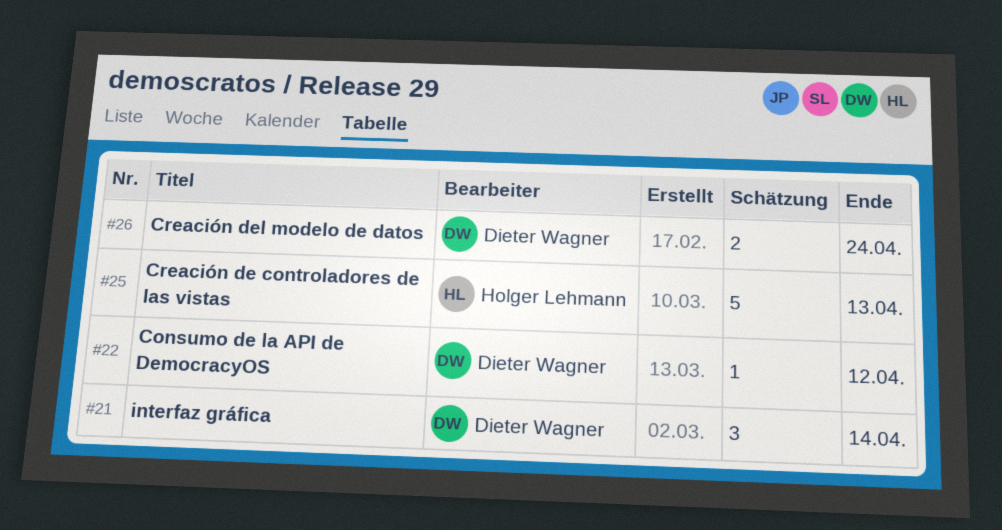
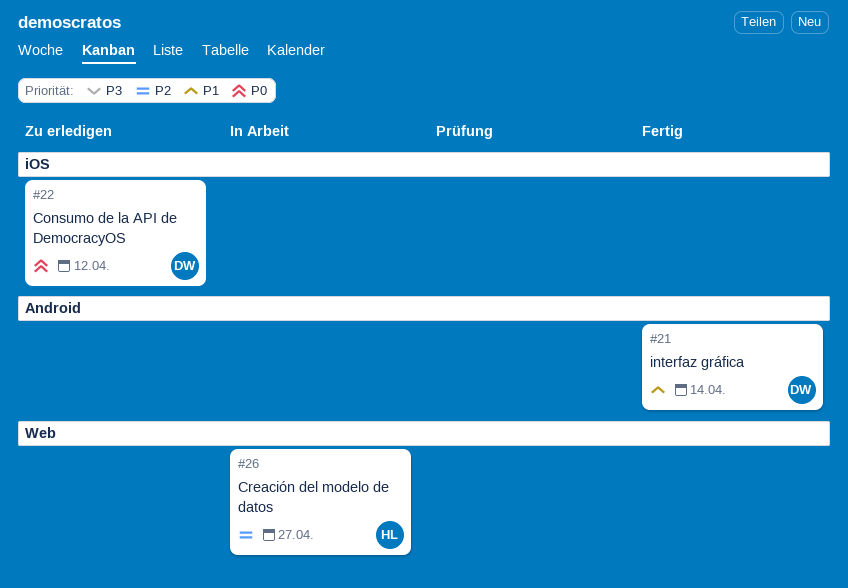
#25: present -> none
#26, owner: Dieter Wagner -> Holger Lehmann
#26, due: Apr 24 -> Apr 27

